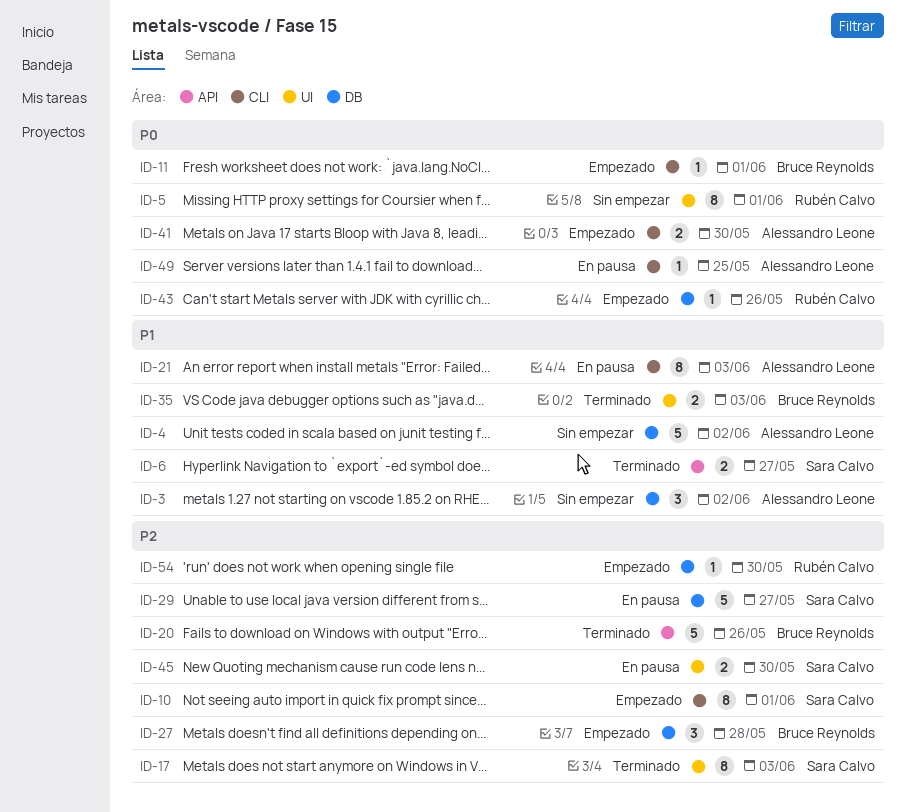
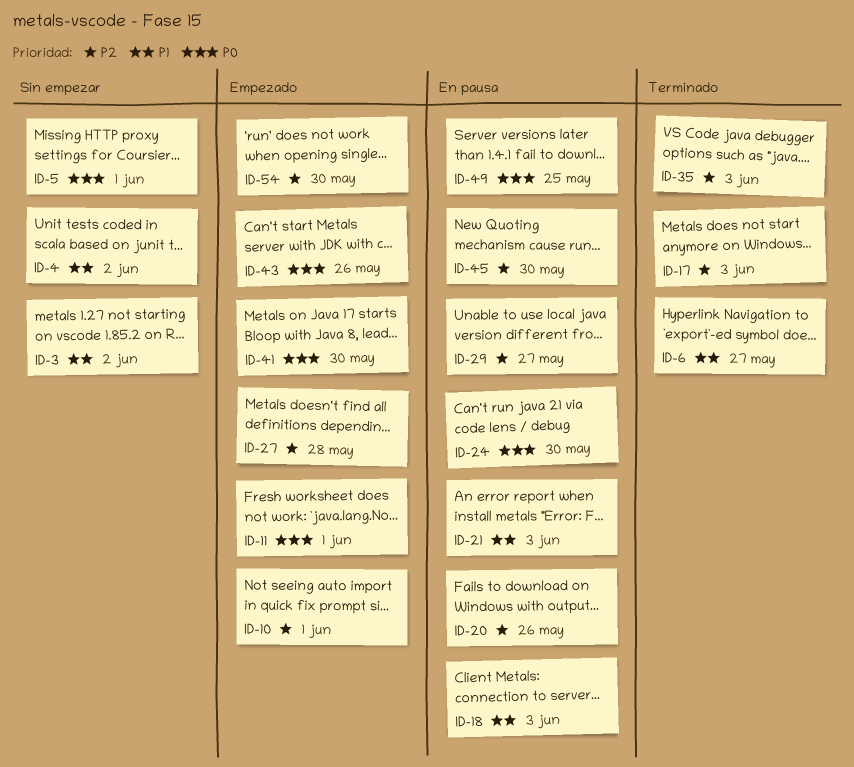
ID-18: none -> present
ID-20, status: Terminado -> En pausa
ID-24: none -> present
ID-35, priority: P1 -> P2

